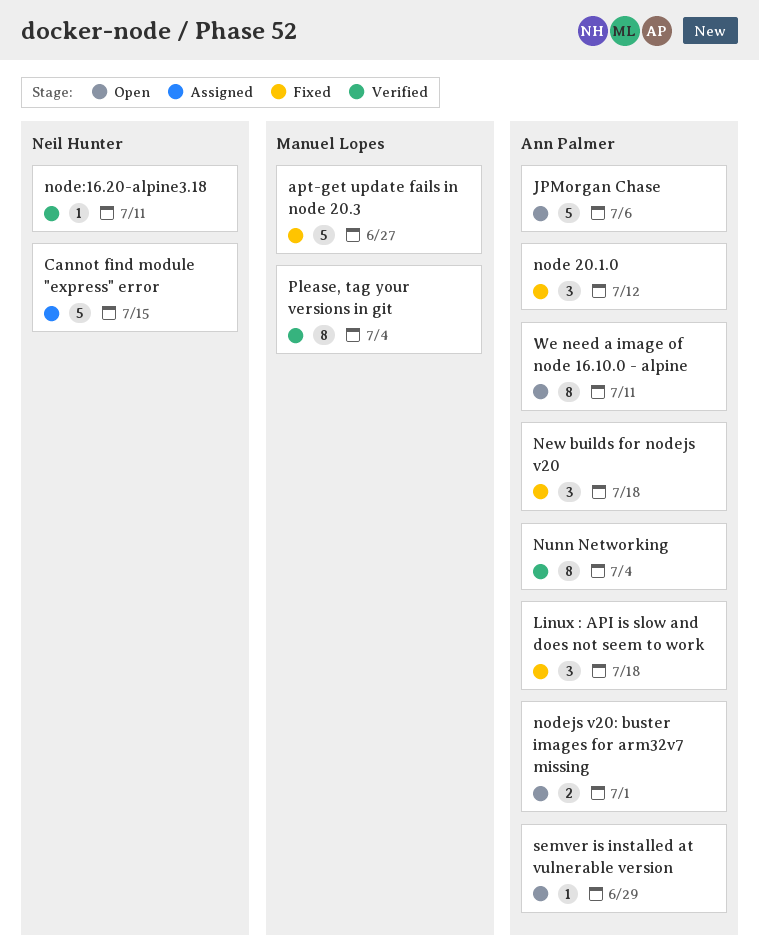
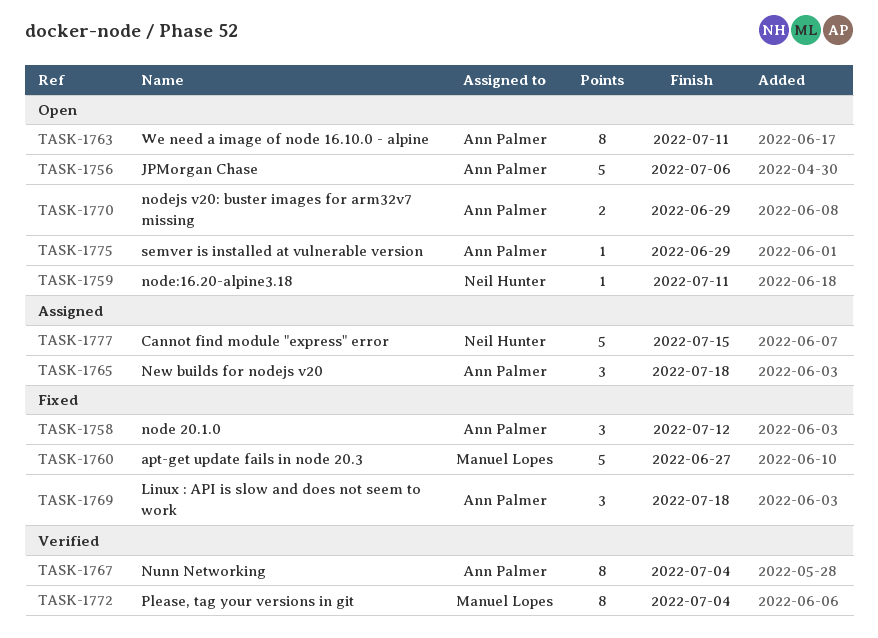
New builds for nodejs v20, status: Fixed -> Assigned
node:16.20-alpine3.18, status: Verified -> Open
nodejs v20: buster images for arm32v7 missing, due: Jul 1 -> Jun 29

